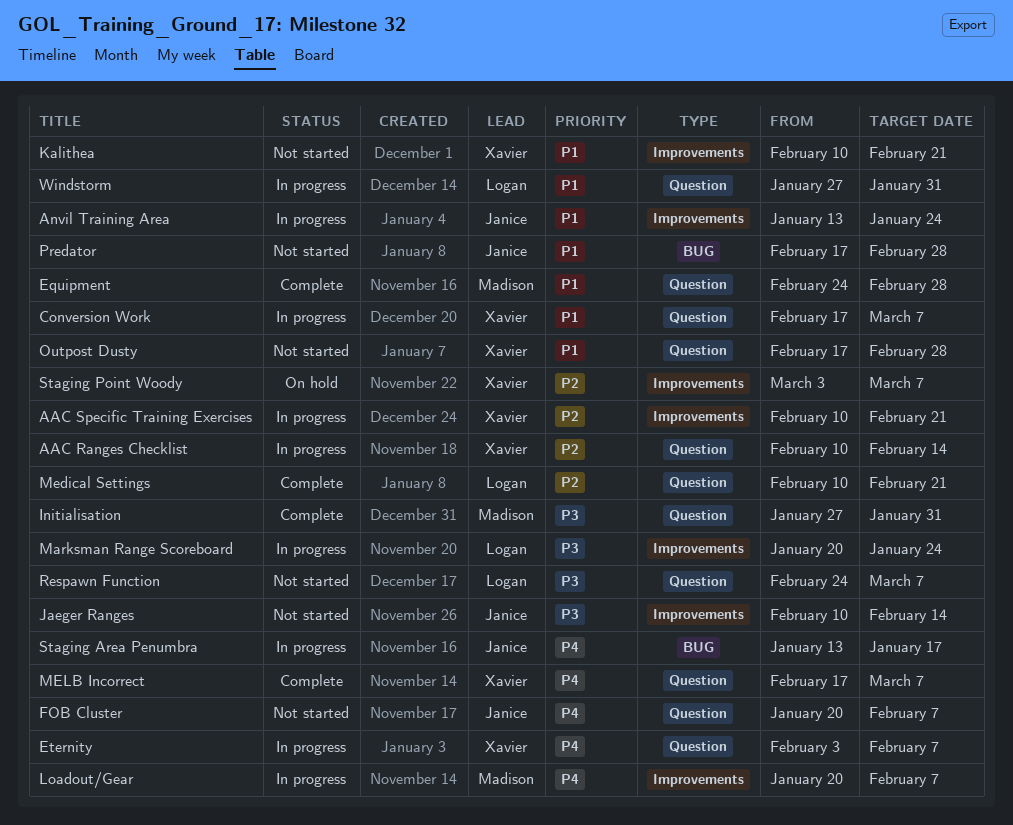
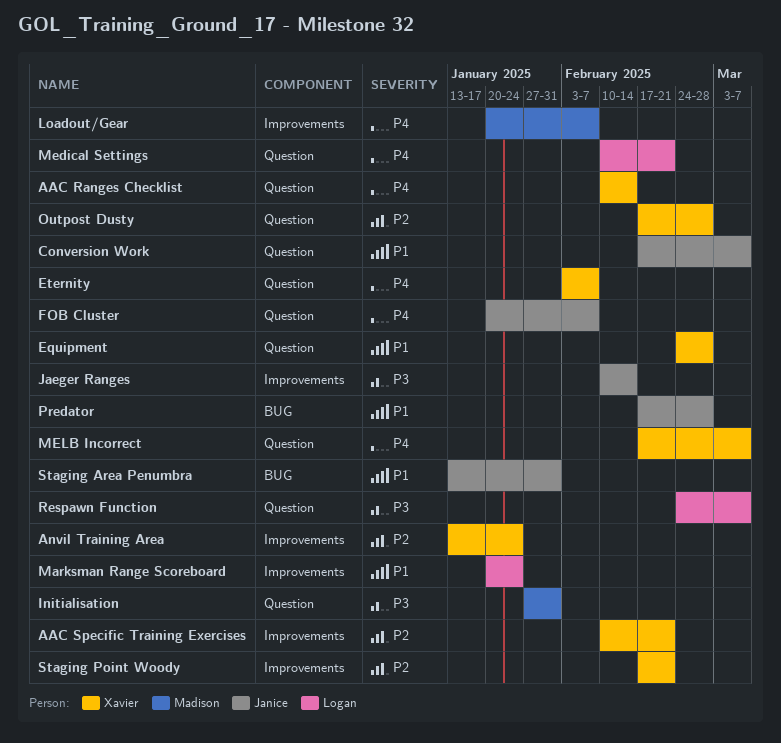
AAC Ranges Checklist, priority: P2 -> P4
Anvil Training Area, owner: Janice -> Xavier
Anvil Training Area, priority: P1 -> P2
Conversion Work, owner: Xavier -> Janice
Equipment, owner: Madison -> Xavier
Kalithea: present -> none
Marksman Range Scoreboard, priority: P3 -> P1
Medical Settings, priority: P2 -> P4
Outpost Dusty, priority: P1 -> P2
Staging Area Penumbra, priority: P4 -> P1
Staging Area Penumbra, due: Jan 17 -> Jan 31
Staging Point Woody, start: Mar 3 -> Feb 17
Staging Point Woody, due: Mar 7 -> Feb 21
Windstorm: present -> none

